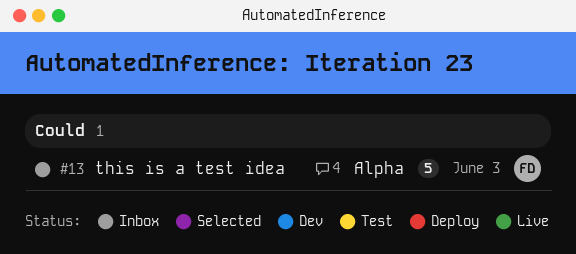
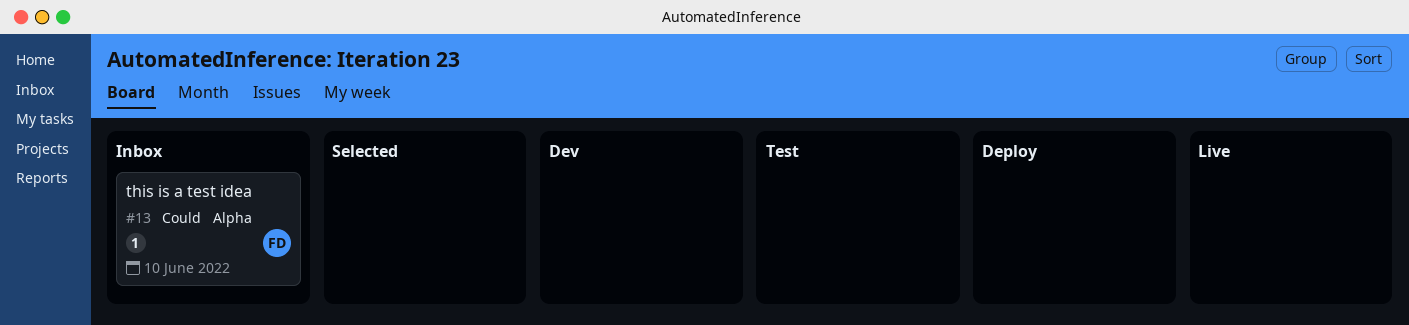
#13, estimate: 5 -> 1
#13, due: Jun 3 -> Jun 10

